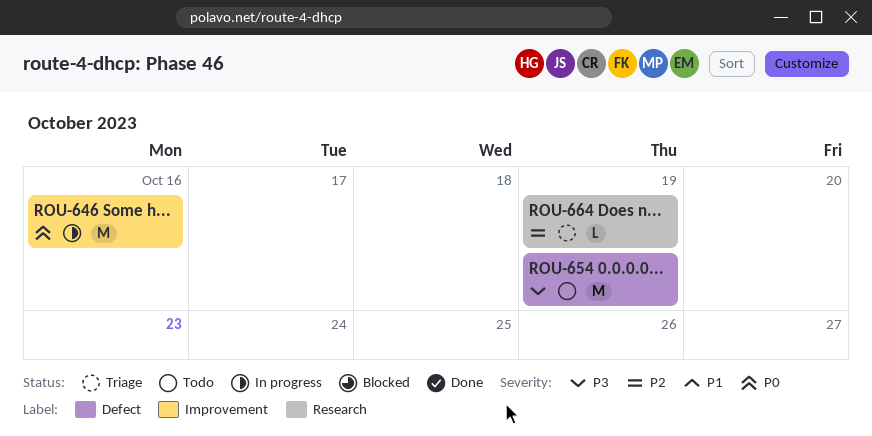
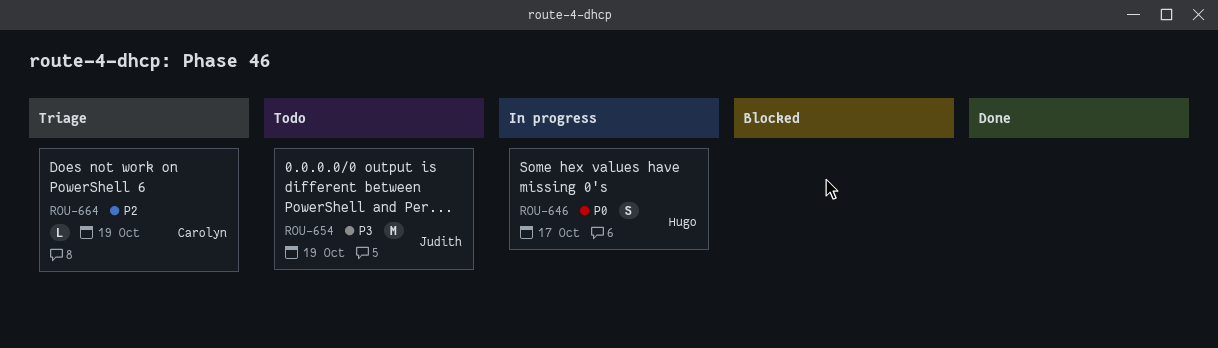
ROU-646, estimate: M -> S
ROU-646, due: Oct 16 -> Oct 17

